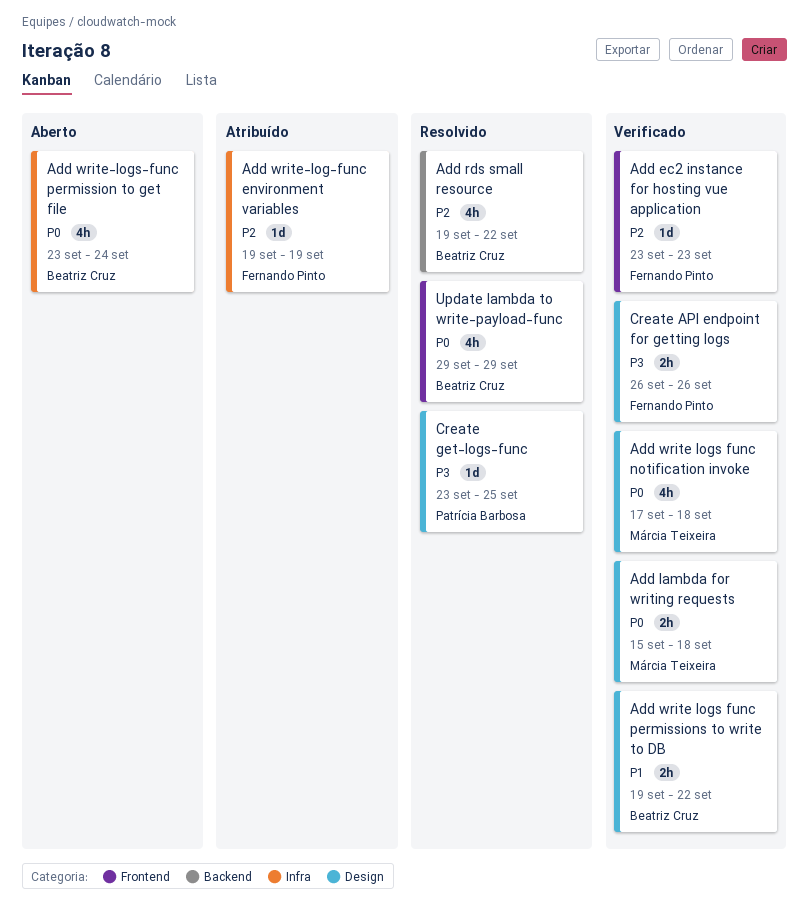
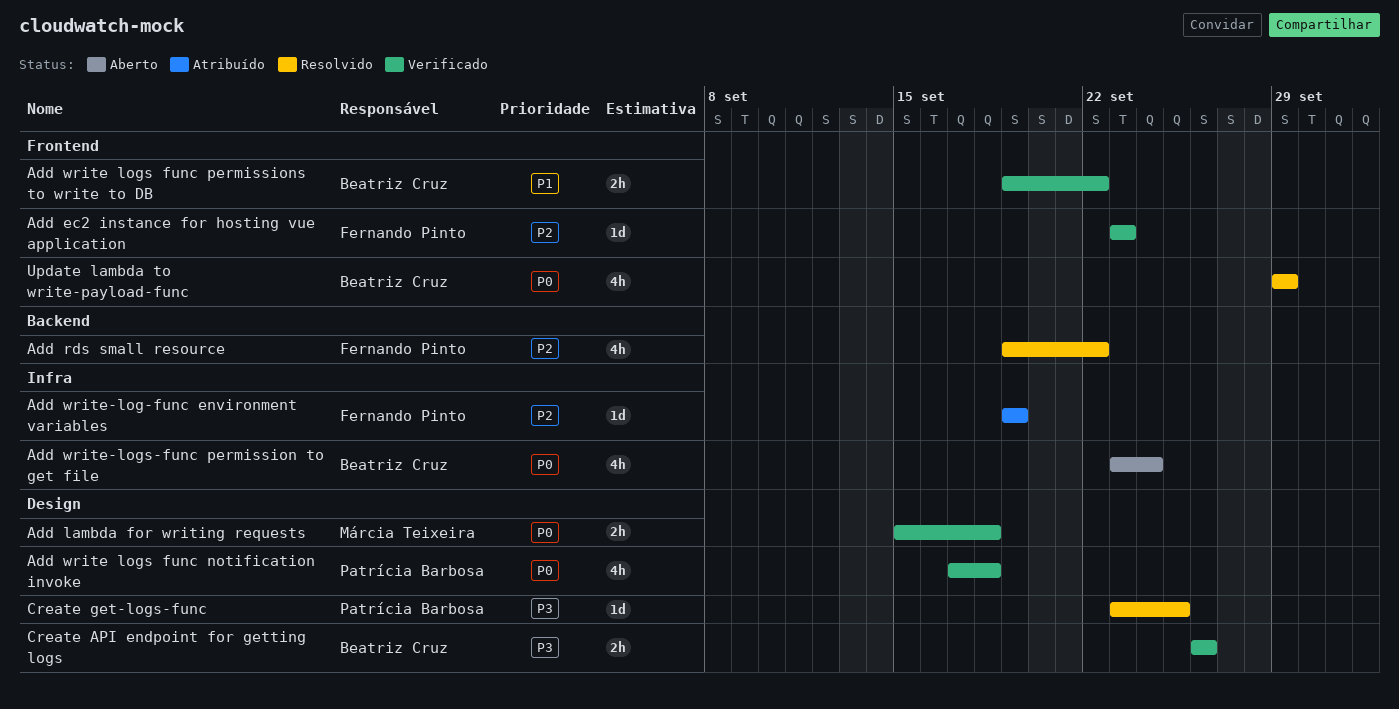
Add rds small resource, owner: Beatriz Cruz -> Fernando Pinto
Add write logs func notification invoke, owner: Márcia Teixeira -> Patrícia Barbosa
Add write logs func permissions to write to DB, label: Design -> Frontend
Create API endpoint for getting logs, owner: Fernando Pinto -> Beatriz Cruz

